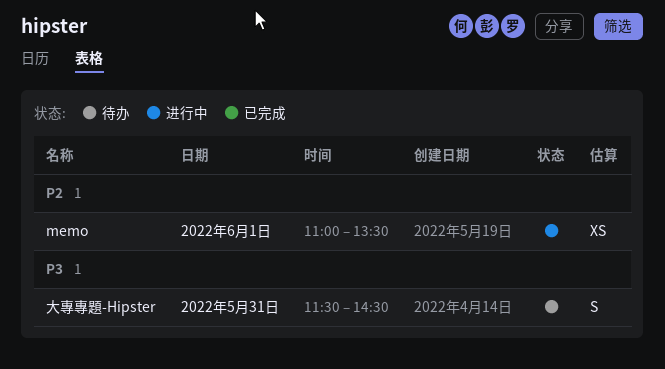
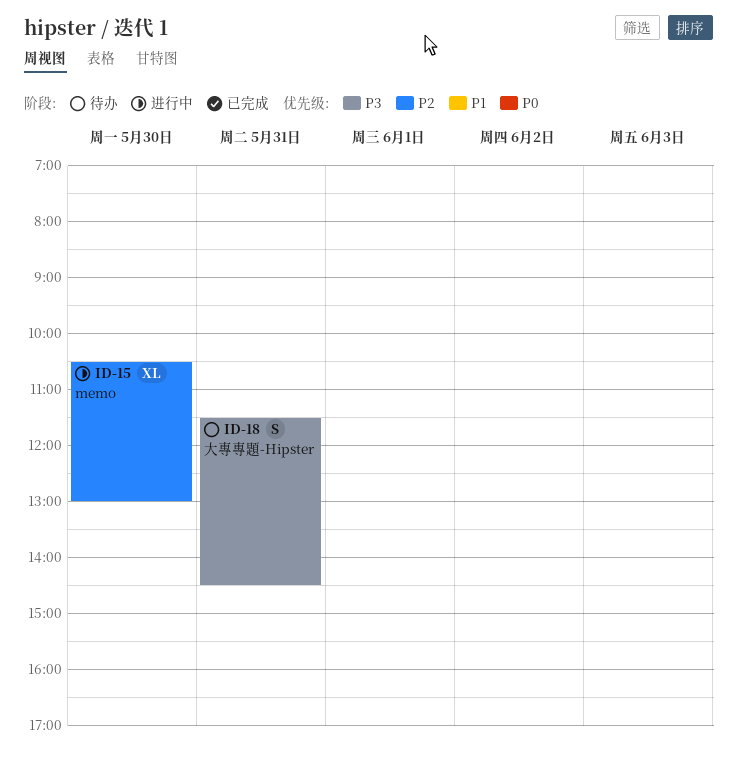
memo, estimate: XS -> XL
memo, day: Jun 1 -> May 30
memo, begins: 11:00 -> 10:30
memo, ends: 13:30 -> 13:00

